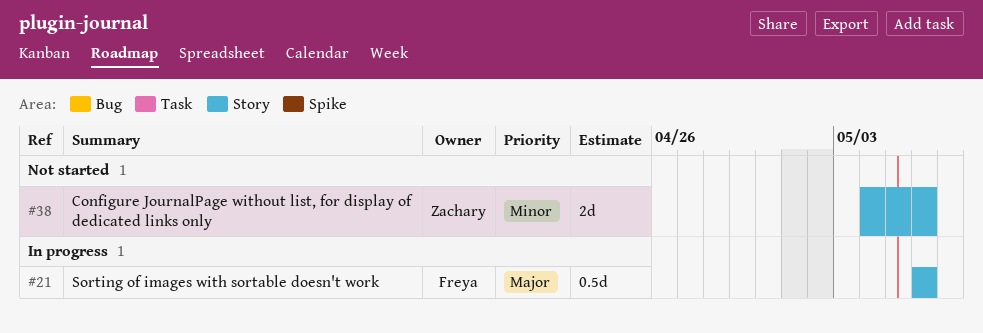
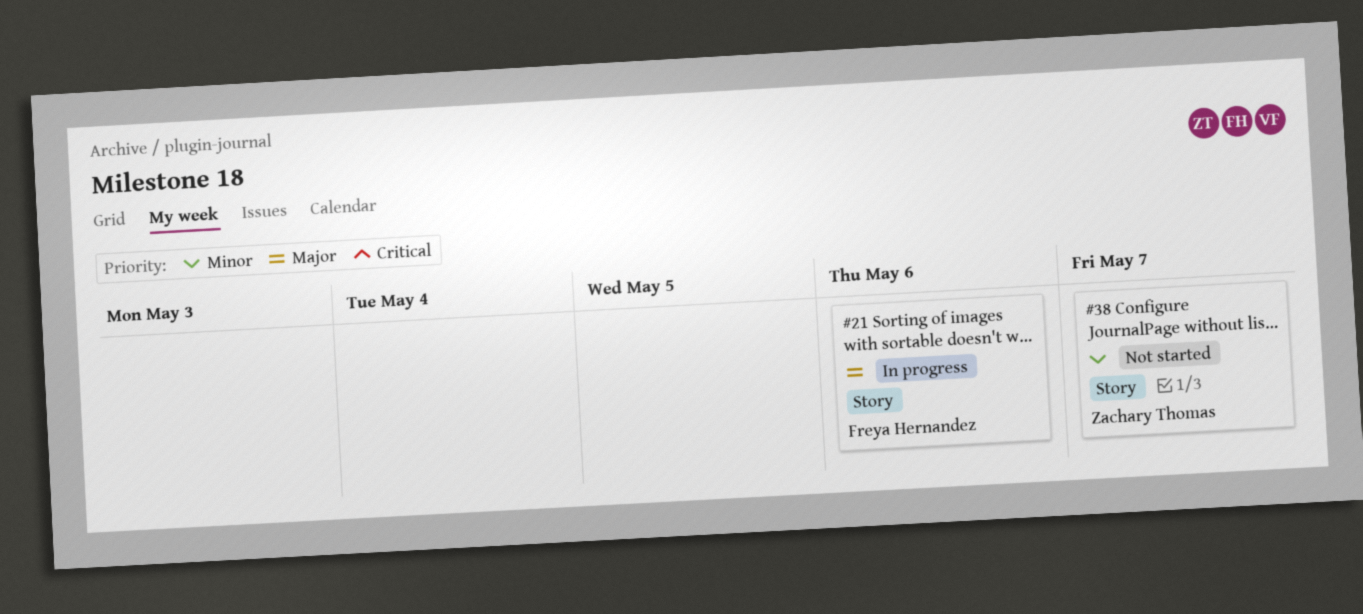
#38, due: May 6 -> May 7

